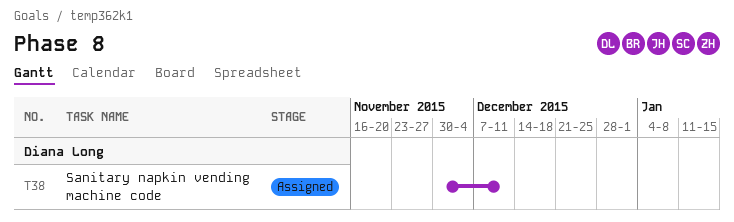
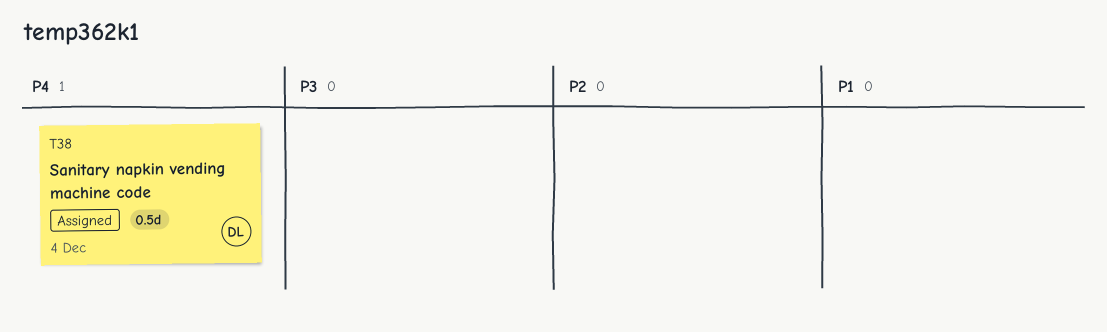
T38, due: Dec 11 -> Dec 4

